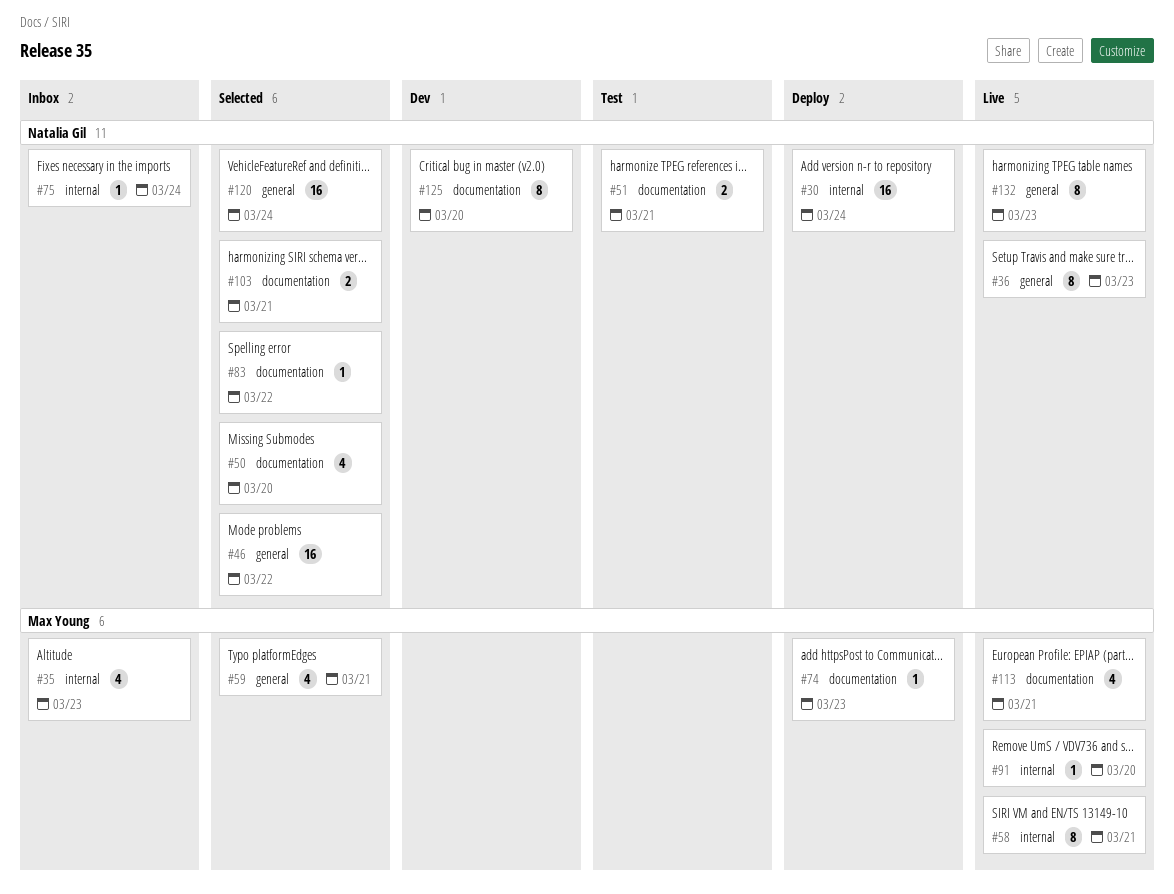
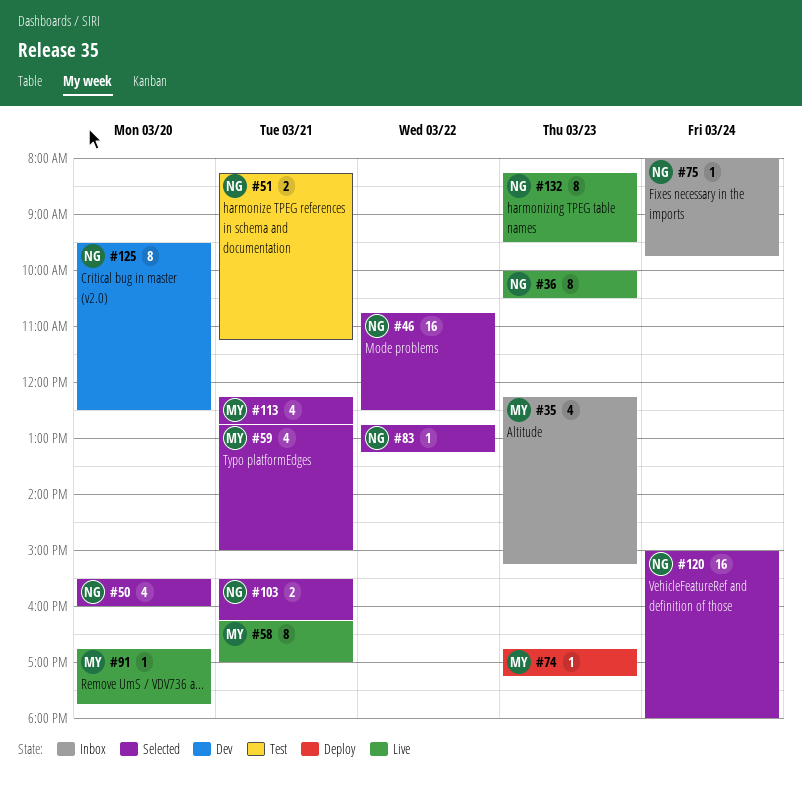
#30: present -> none
#113, status: Live -> Selected

